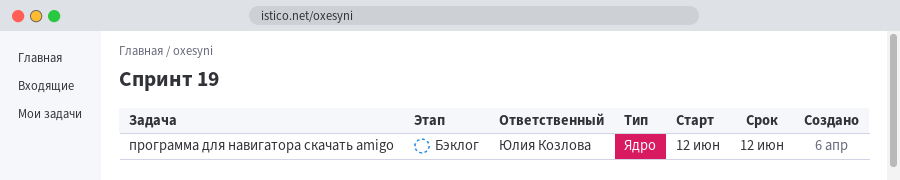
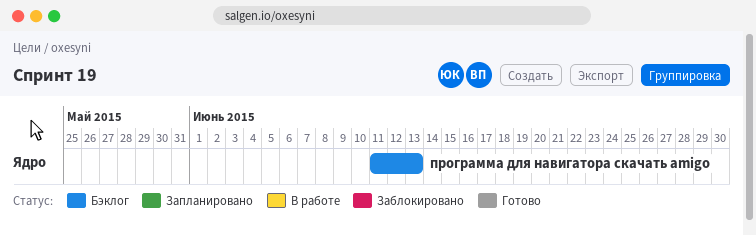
программа для навигатора скачать amigo, start: Jun 12 -> Jun 11
программа для навигатора скачать amigo, due: Jun 12 -> Jun 13

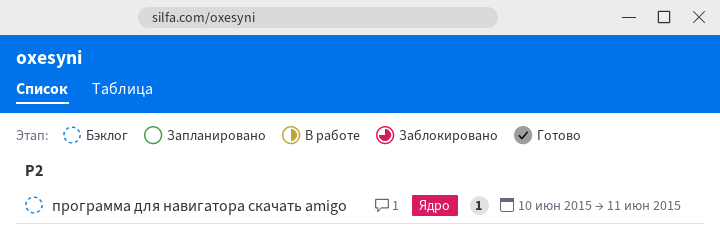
программа для навигатора скачать amigo, start: Jun 11 -> Jun 10
программа для навигатора скачать amigo, due: Jun 13 -> Jun 11

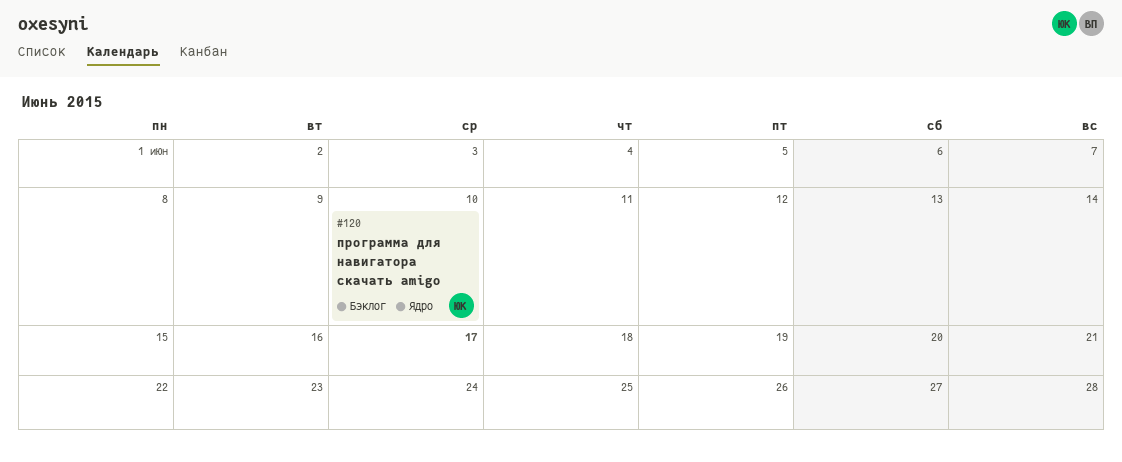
программа для навигатора скачать amigo, due: Jun 11 -> Jun 10

